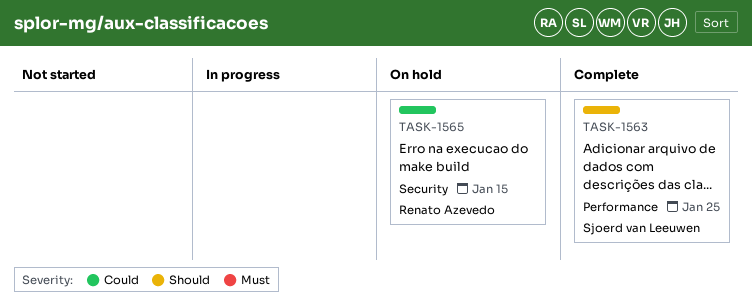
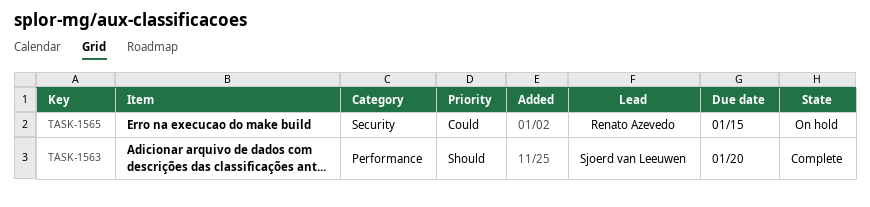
TASK-1563, due: Jan 25 -> Jan 20

